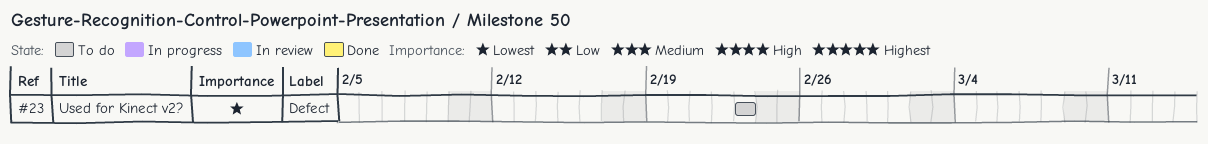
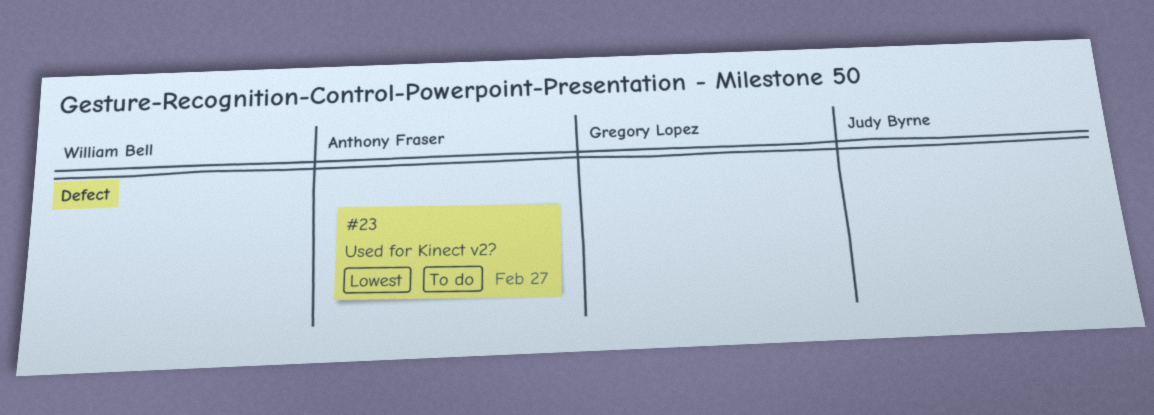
#23, due: Feb 23 -> Feb 27

